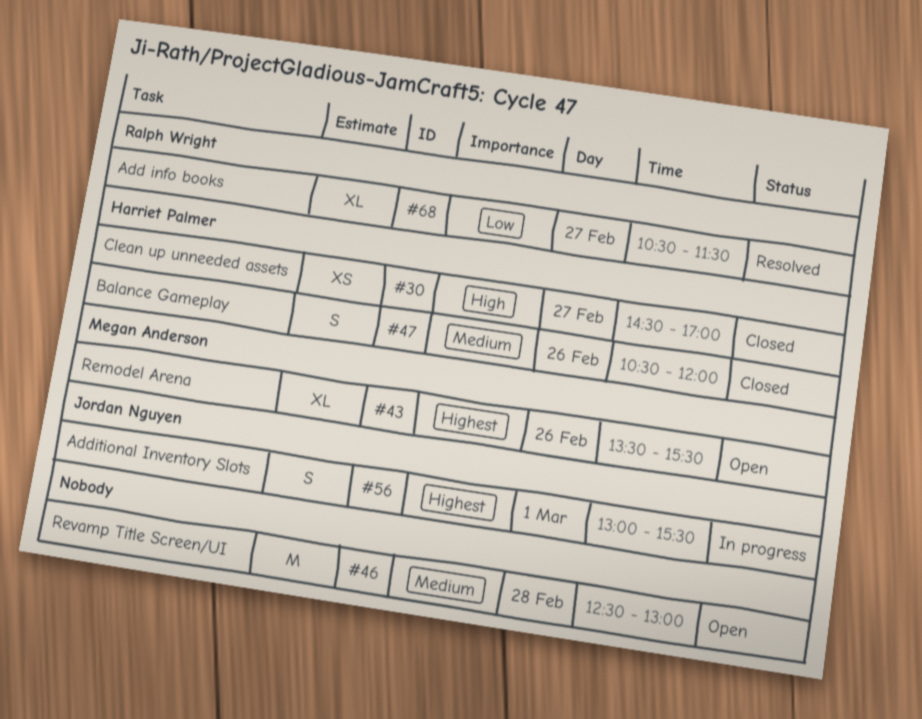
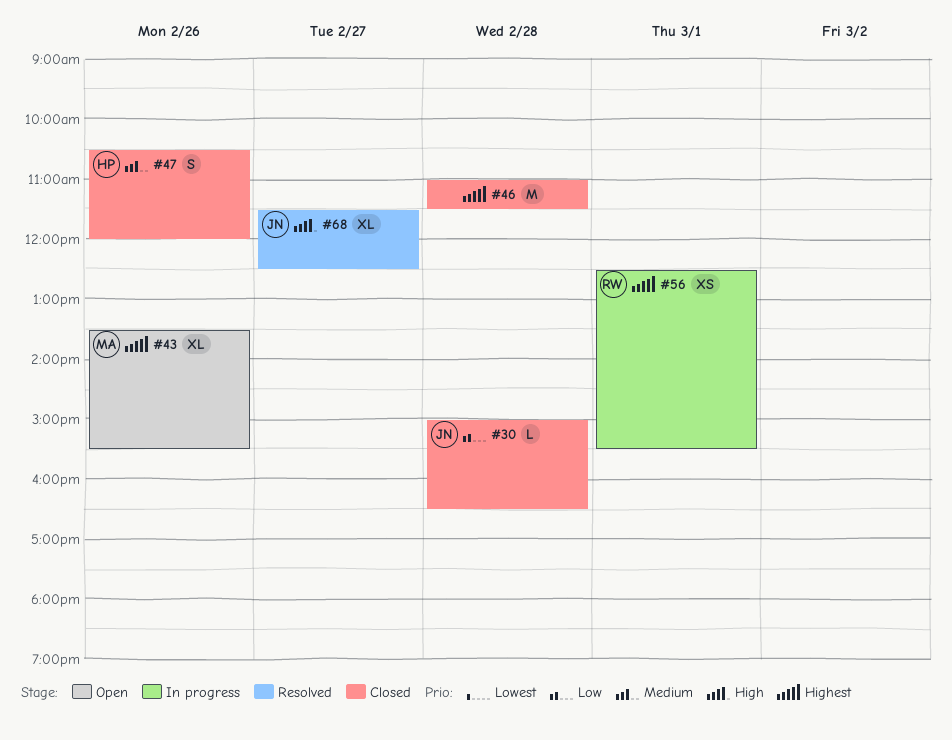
#30, owner: Harriet Palmer -> Jordan Nguyen
#30, priority: High -> Low
#30, estimate: XS -> L
#30, day: Feb 27 -> Feb 28
#30, begins: 14:30 -> 15:00
#30, ends: 17:00 -> 16:30
#46, status: Open -> Closed
#46, priority: Medium -> Highest
#46, begins: 12:30 -> 11:00
#46, ends: 13:00 -> 11:30
#56, owner: Jordan Nguyen -> Ralph Wright
#56, estimate: S -> XS
#56, begins: 13:00 -> 12:30
#68, owner: Ralph Wright -> Jordan Nguyen
#68, priority: Low -> High
#68, begins: 10:30 -> 11:30
#68, ends: 11:30 -> 12:30

